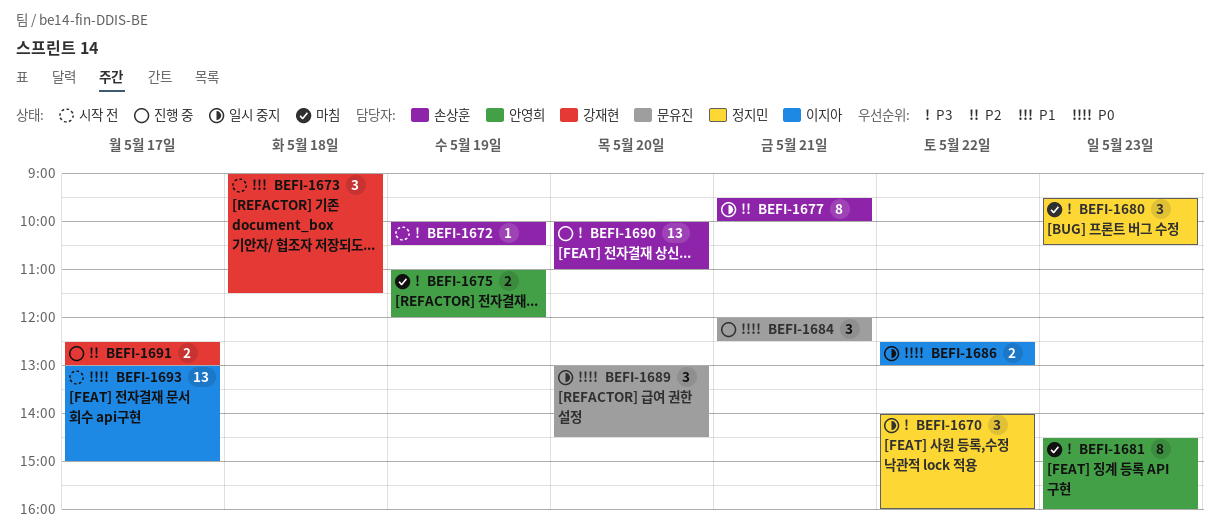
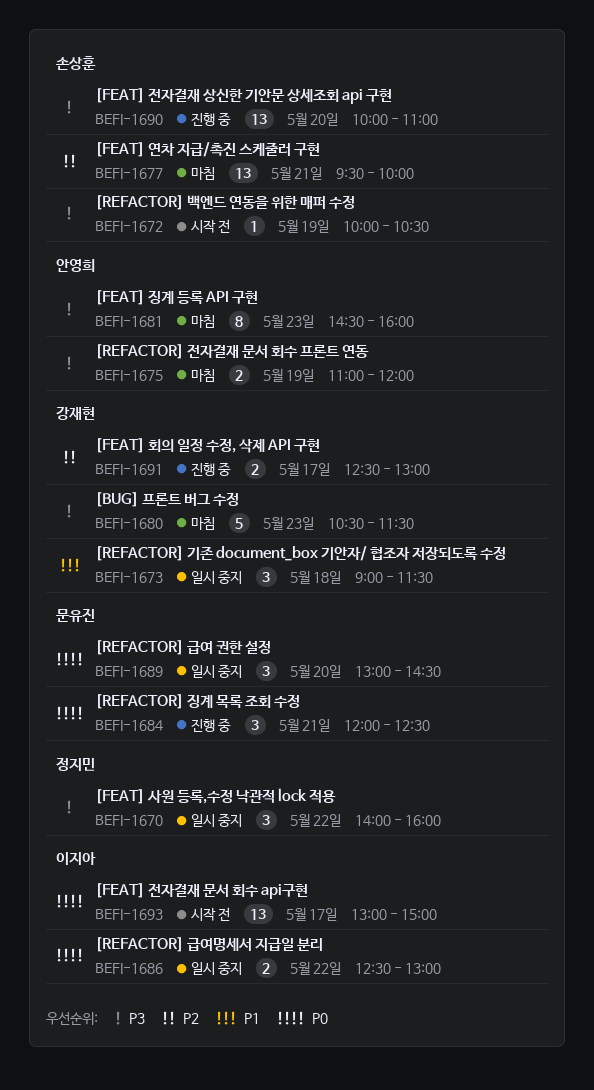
BEFI-1673, status: 시작 전 -> 일시 중지
BEFI-1677, status: 일시 중지 -> 마침
BEFI-1677, estimate: 8 -> 13
BEFI-1680, owner: 정지민 -> 강재현
BEFI-1680, estimate: 3 -> 5
BEFI-1680, begins: 09:30 -> 10:30
BEFI-1680, ends: 10:30 -> 11:30

